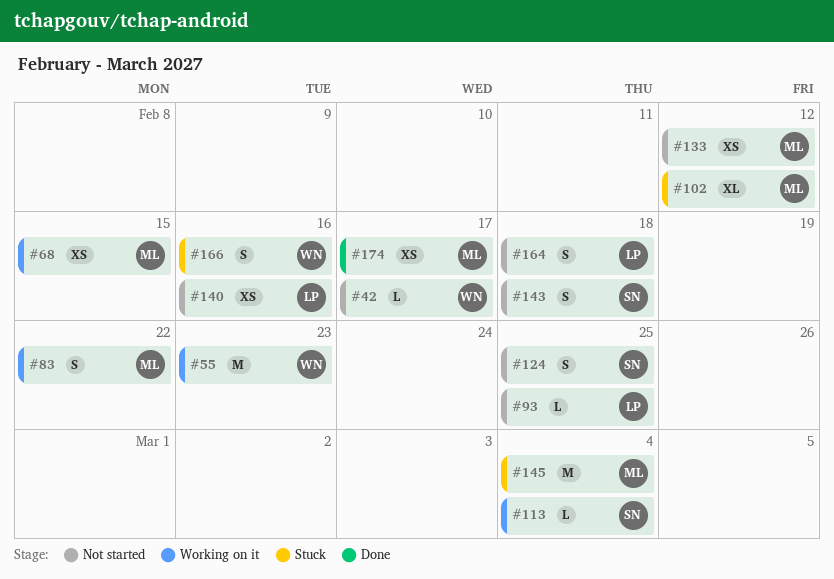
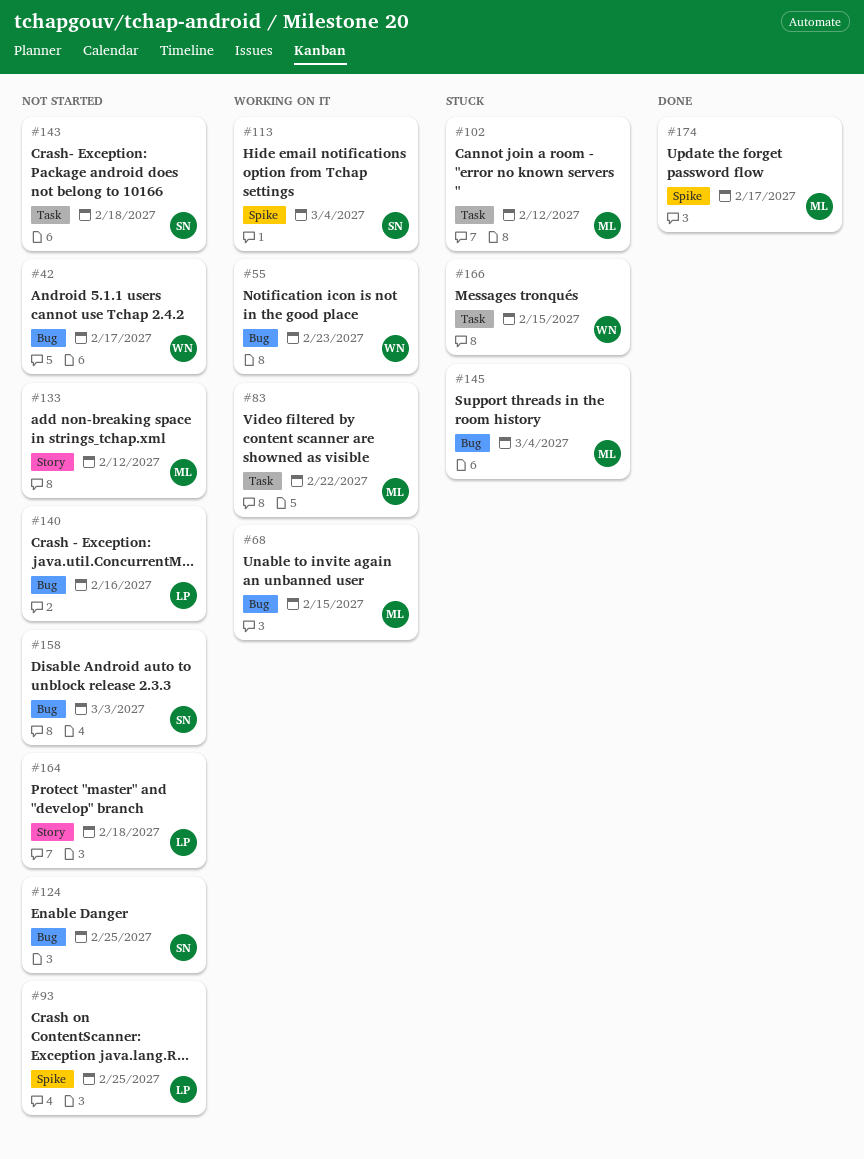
#158: none -> present
#166, due: Feb 16 -> Feb 15

